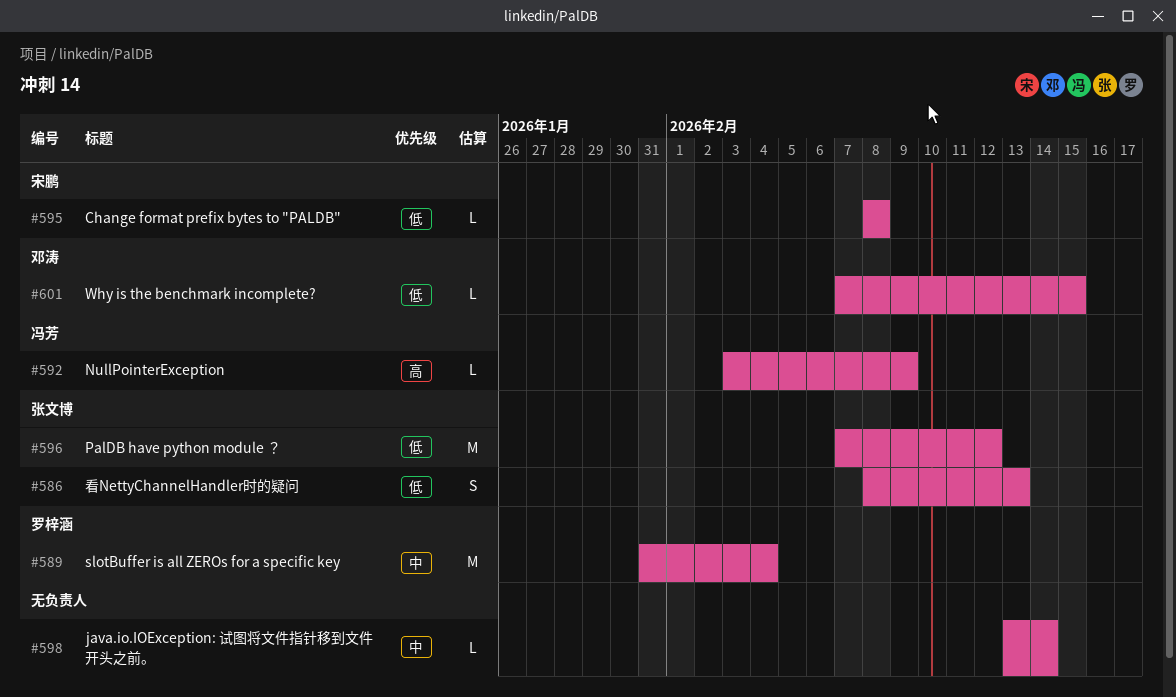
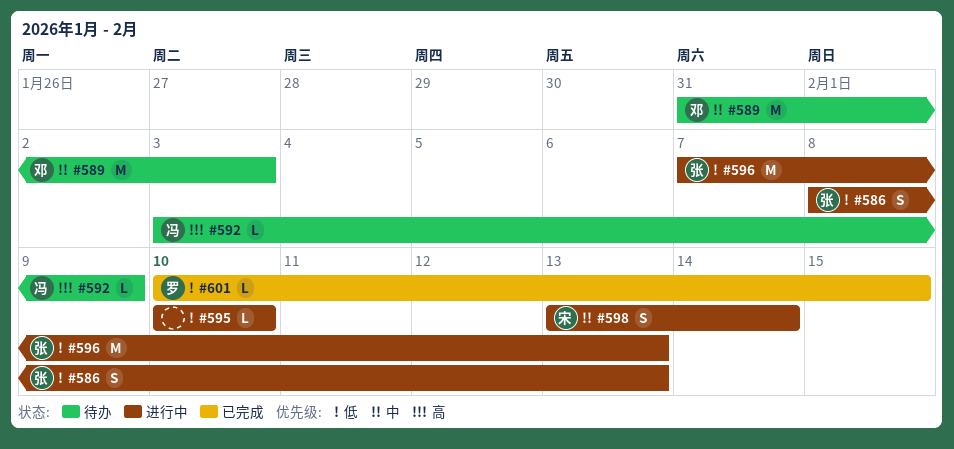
#589, owner: 罗梓涵 -> 邓涛
#589, due: Feb 4 -> Feb 3
#595, owner: 宋鹏 -> none
#595, start: Feb 8 -> Feb 10
#595, due: Feb 8 -> Feb 10
#596, due: Feb 12 -> Feb 13
#598, owner: none -> 宋鹏
#598, estimate: L -> S
#601, owner: 邓涛 -> 罗梓涵
#601, start: Feb 7 -> Feb 10

